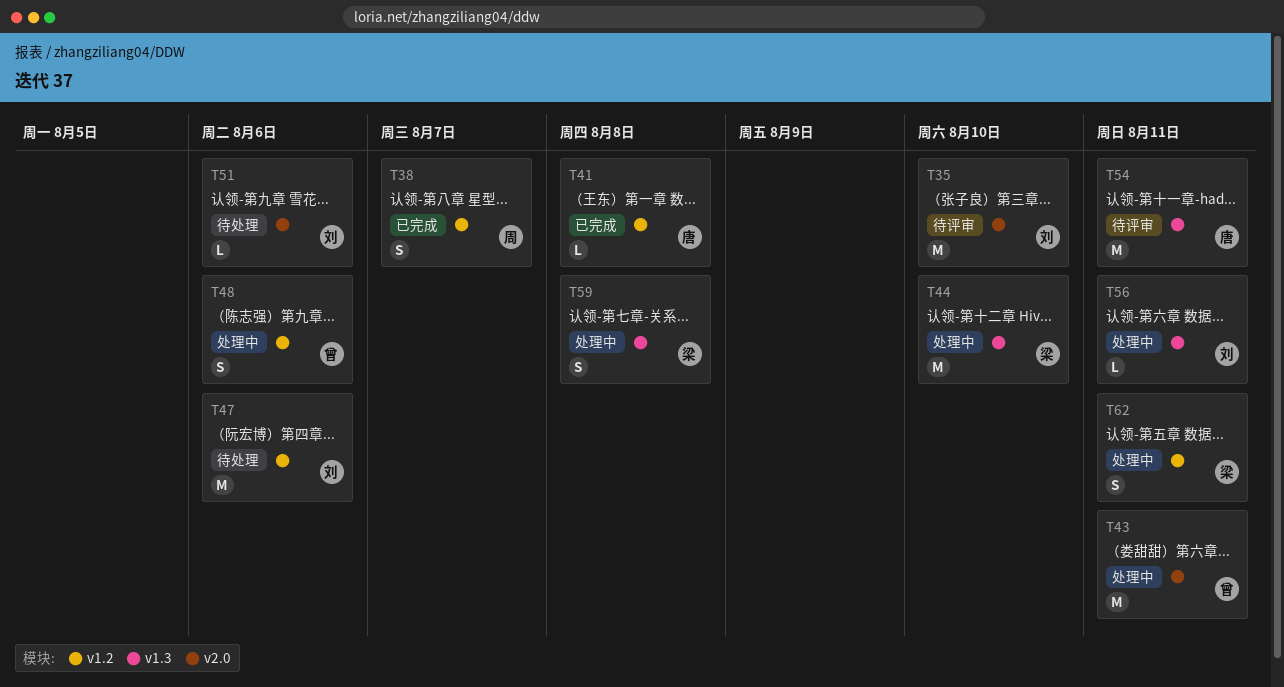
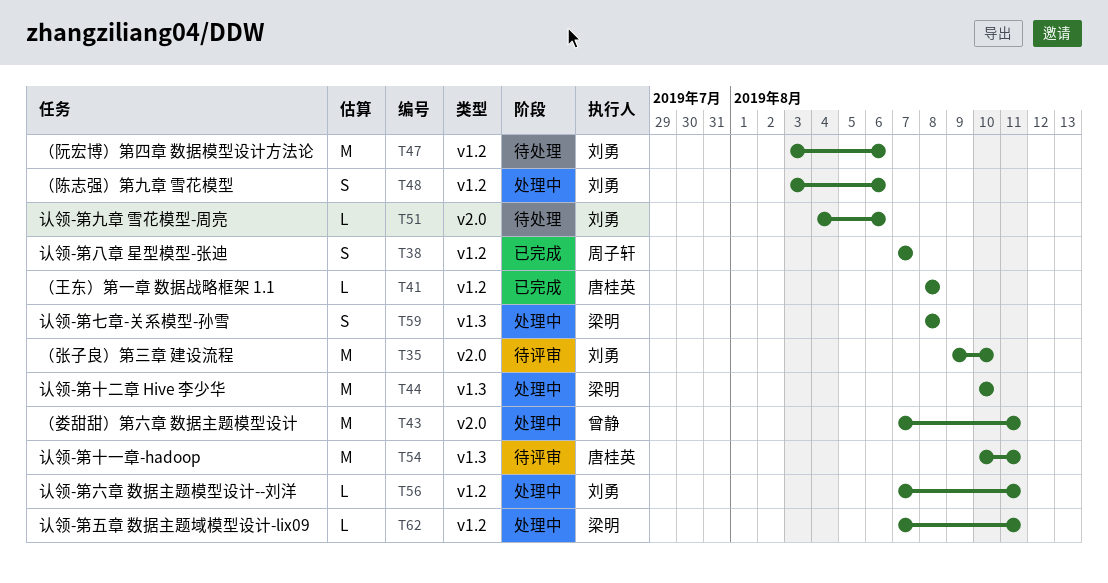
T48, owner: 曾静 -> 刘勇
T56, label: v1.3 -> v1.2
T62, estimate: S -> L

